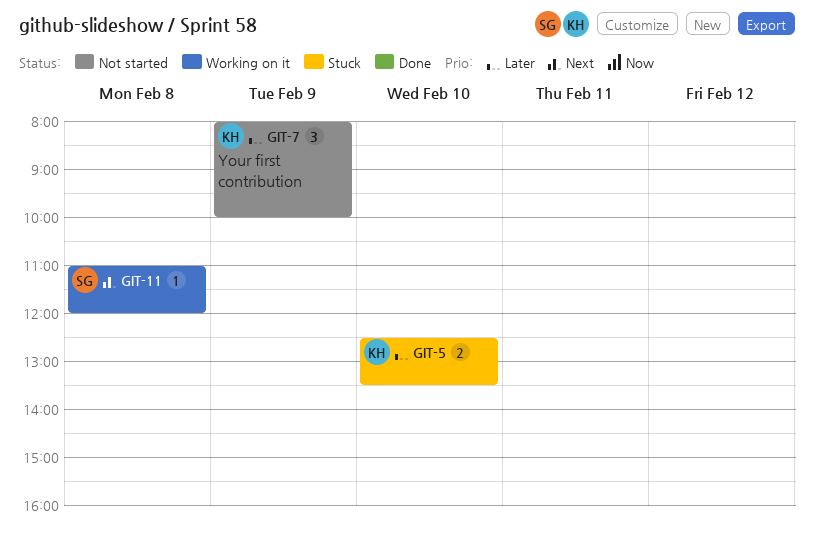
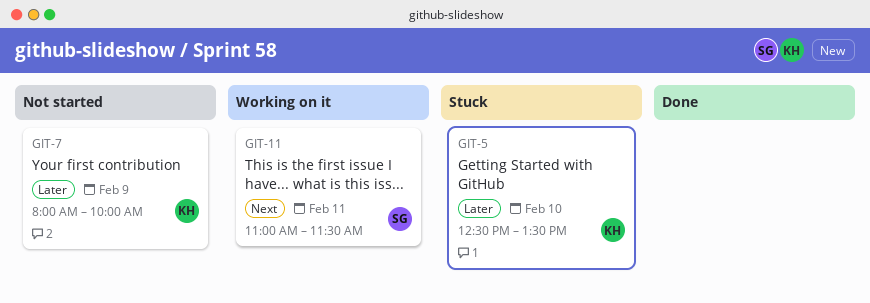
GIT-11, day: Feb 8 -> Feb 11
GIT-11, ends: 12:00 -> 11:30

